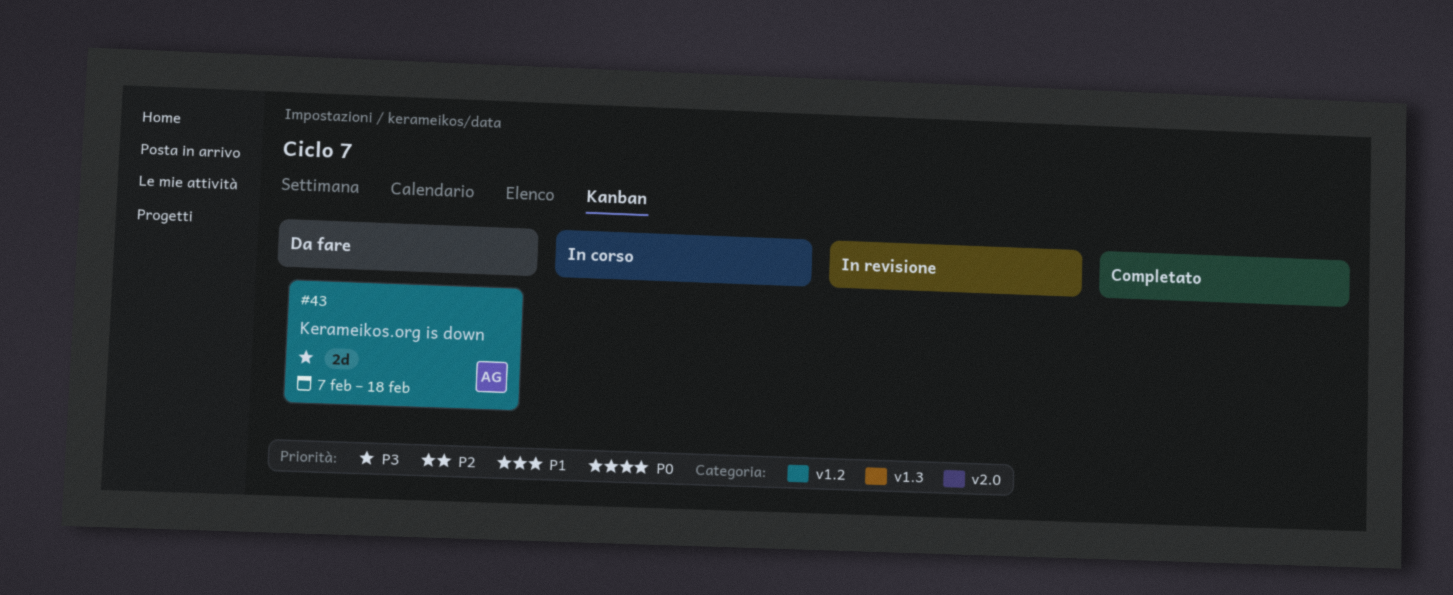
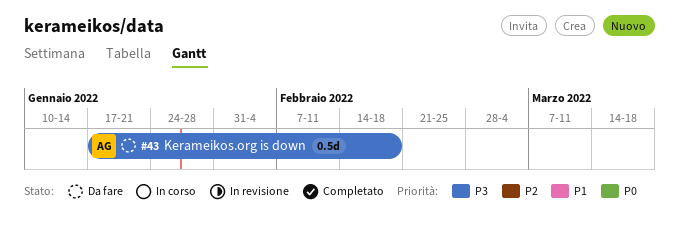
#43, estimate: 2d -> 0.5d
#43, start: Feb 7 -> Jan 17

